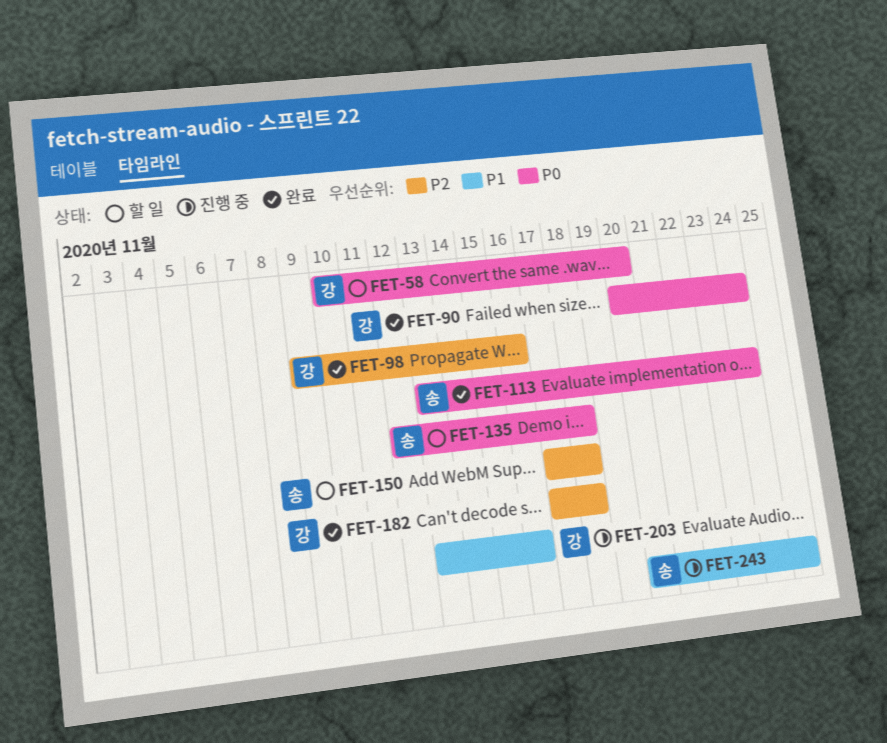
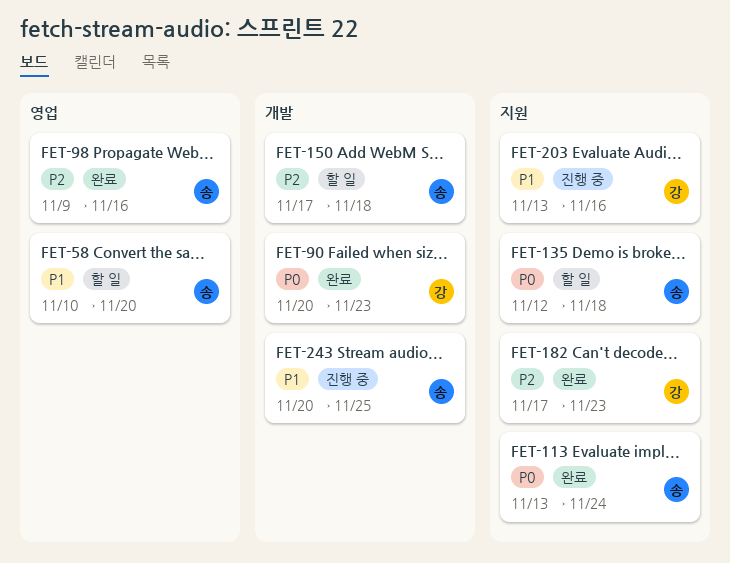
FET-58, owner: 강 -> 송
FET-58, priority: P0 -> P1
FET-90, due: Nov 24 -> Nov 23
FET-98, owner: 강 -> 송
FET-182, due: Nov 18 -> Nov 23

